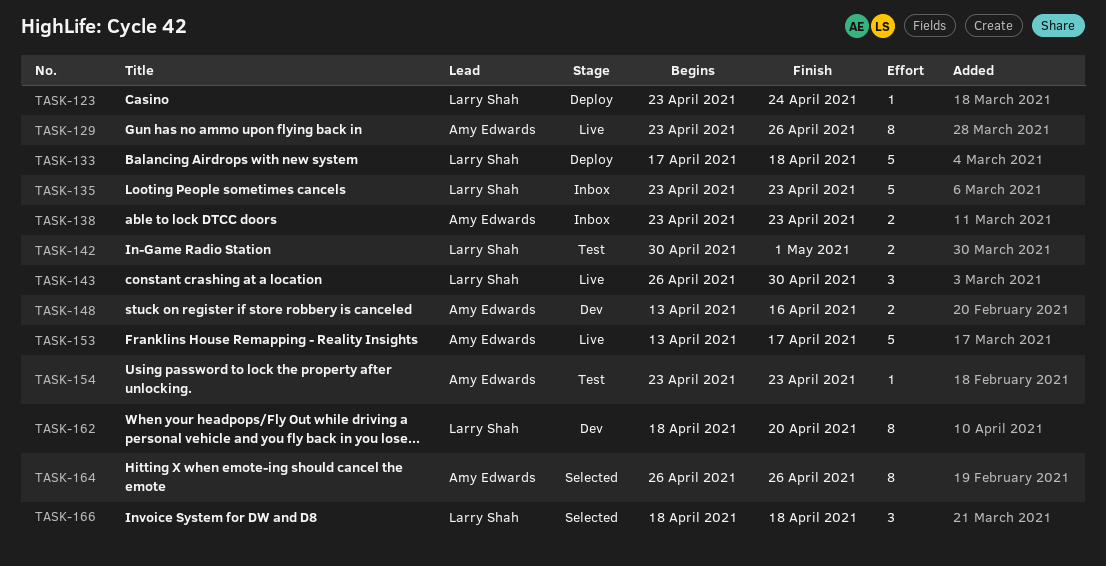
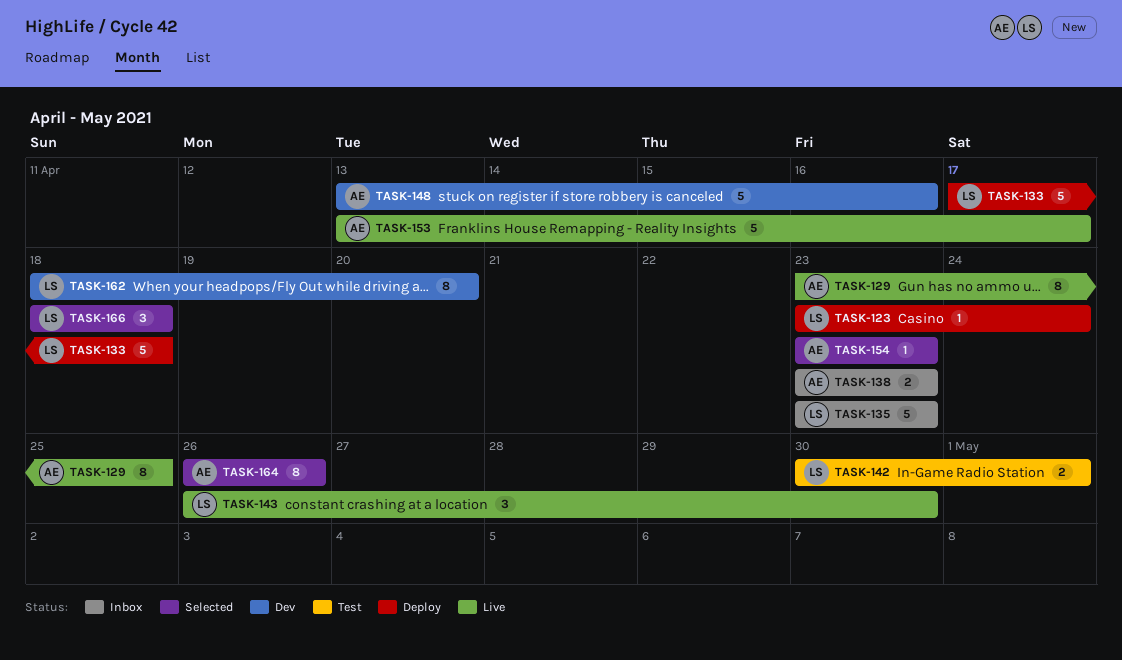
TASK-129, due: Apr 26 -> Apr 25
TASK-148, estimate: 2 -> 5
TASK-154, status: Test -> Selected

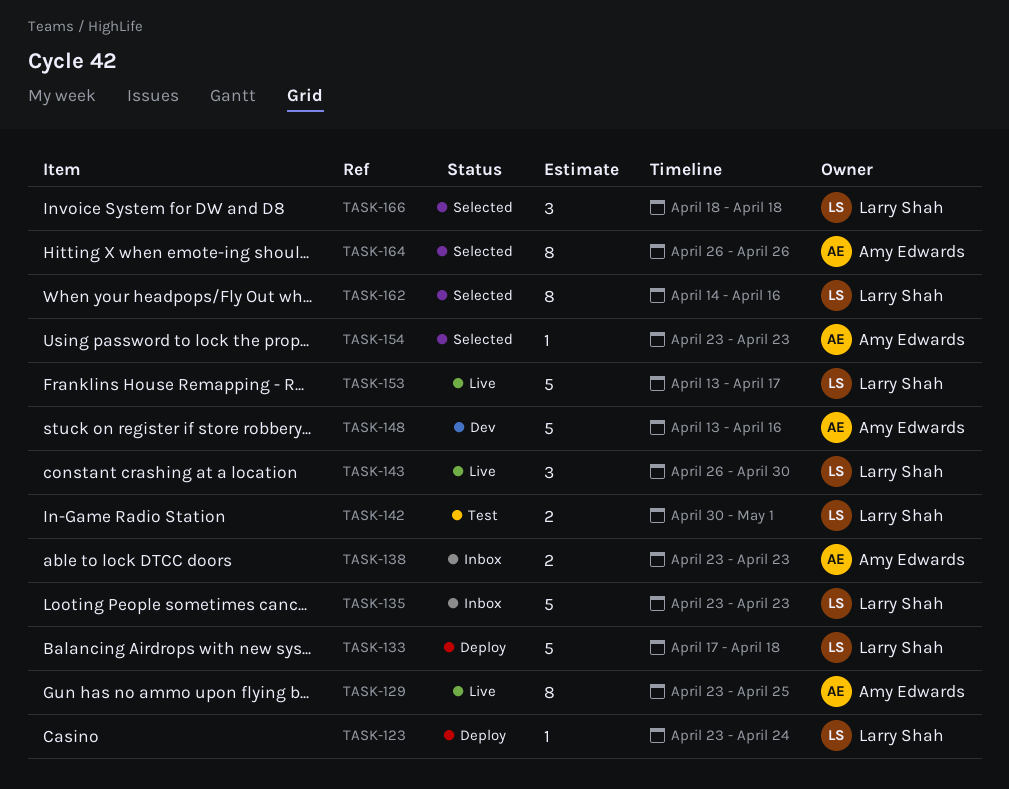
TASK-153, owner: Amy Edwards -> Larry Shah
TASK-162, status: Dev -> Selected
TASK-162, start: Apr 18 -> Apr 14
TASK-162, due: Apr 20 -> Apr 16

